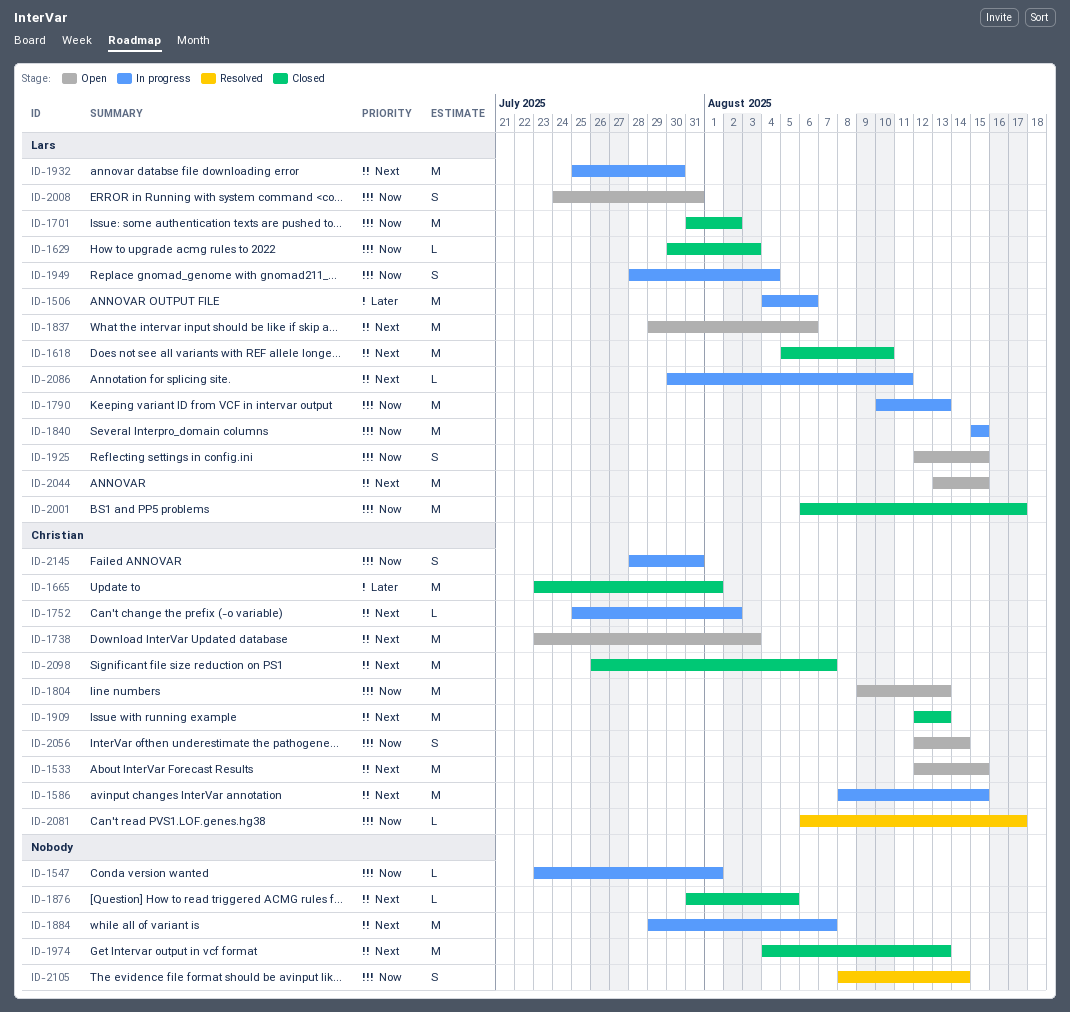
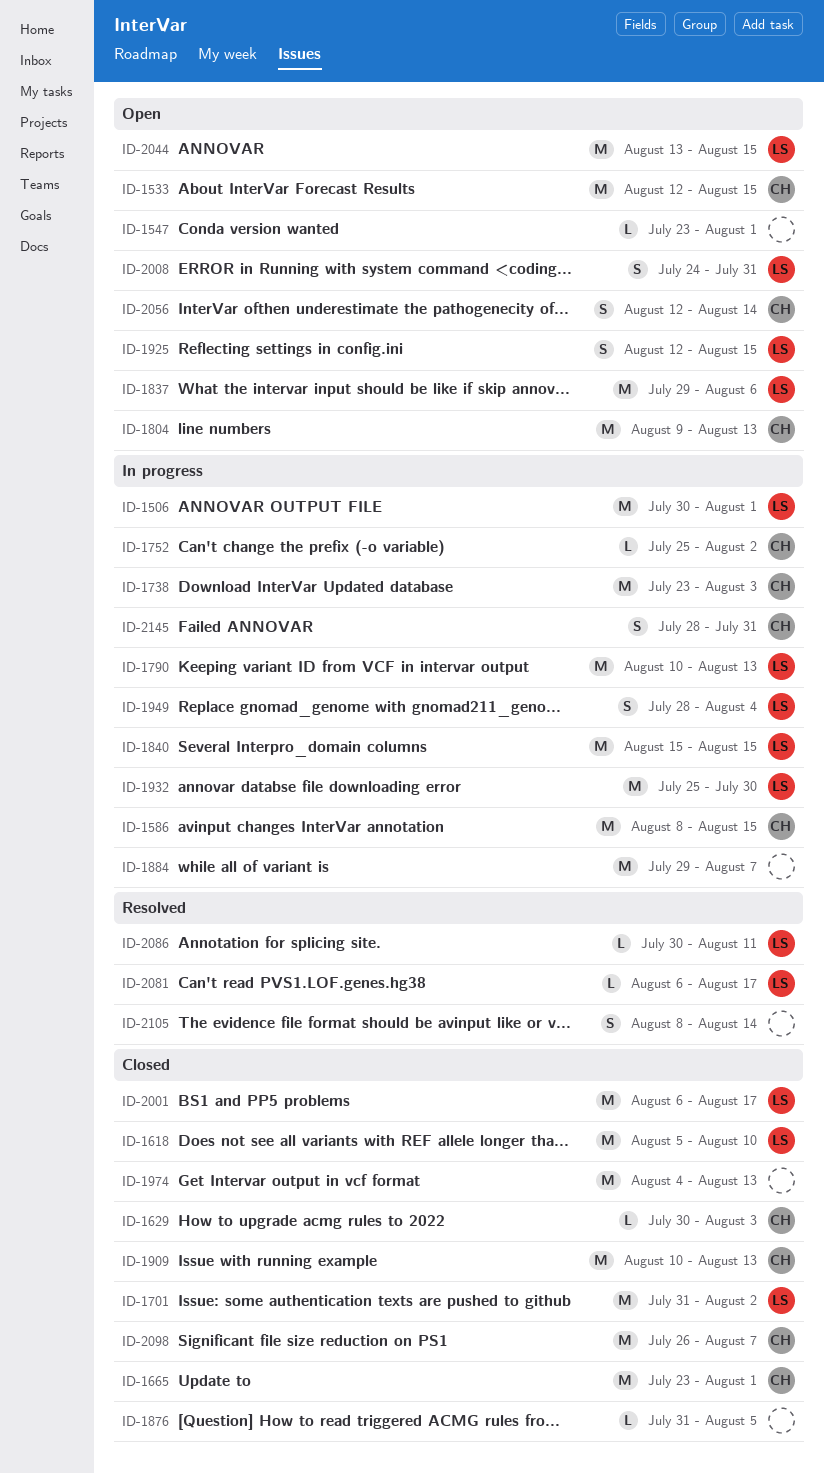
ID-1506, start: Aug 4 -> Jul 30
ID-1506, due: Aug 6 -> Aug 1
ID-1547, status: In progress -> Open
ID-1629, owner: Lars -> Christian
ID-1738, status: Open -> In progress
ID-1909, start: Aug 12 -> Aug 10
ID-2081, owner: Christian -> Lars
ID-2086, status: In progress -> Resolved

